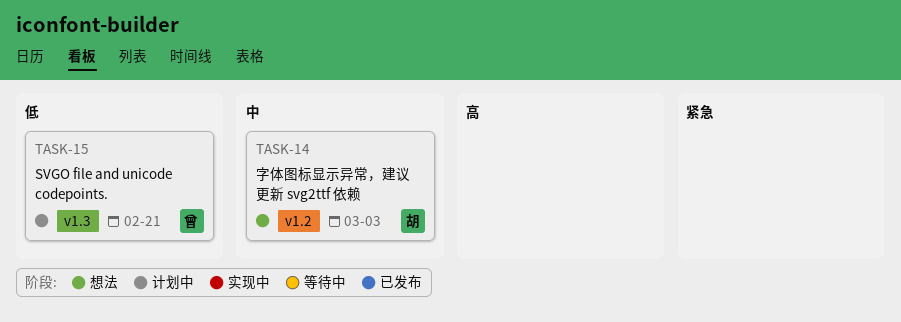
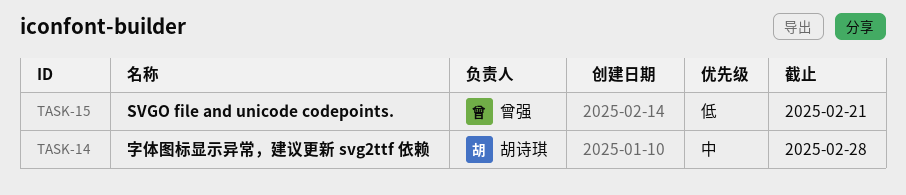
TASK-14, due: Mar 3 -> Feb 28

